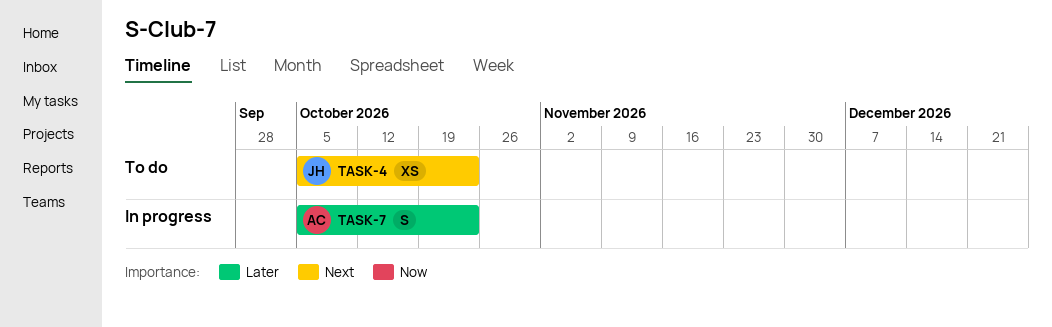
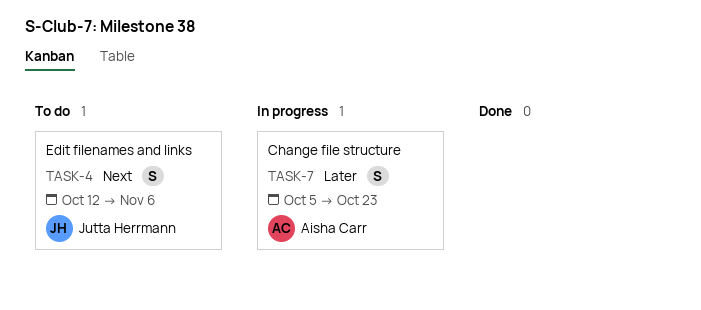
TASK-4, estimate: XS -> S
TASK-4, start: Oct 5 -> Oct 12
TASK-4, due: Oct 23 -> Nov 6

